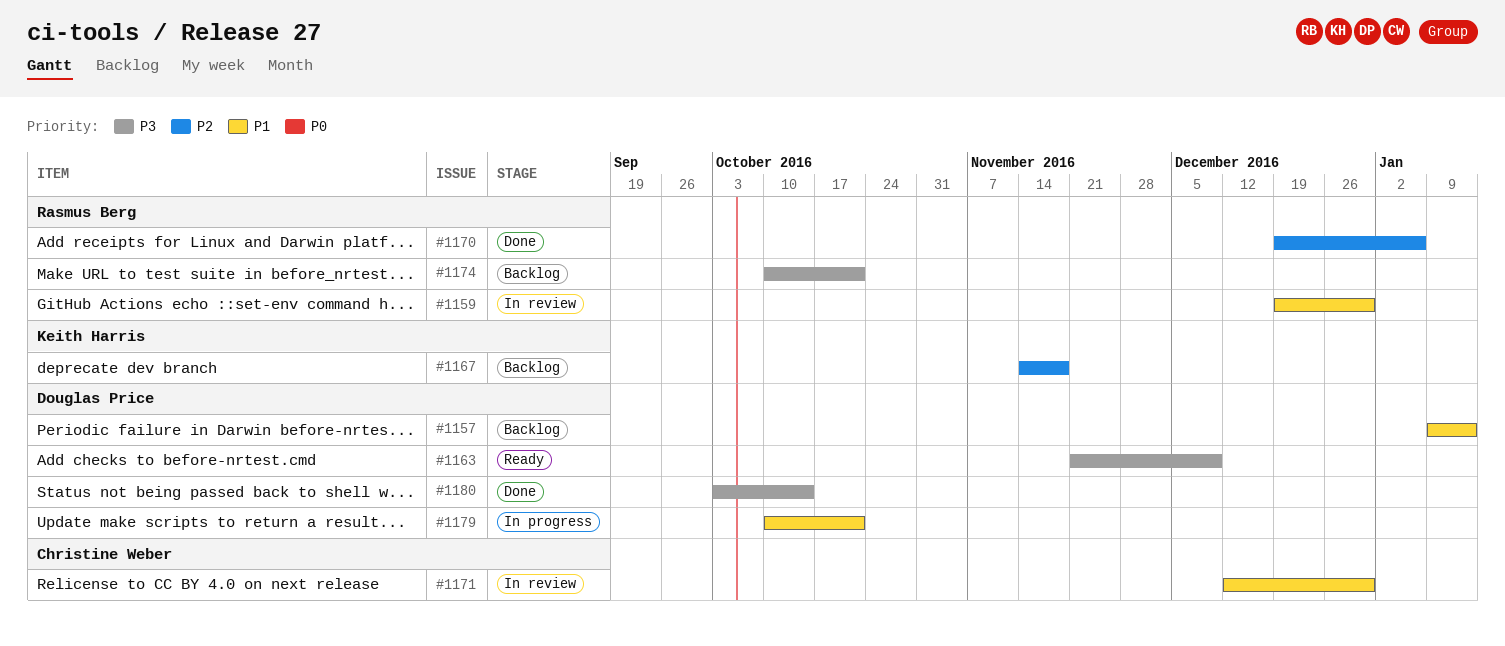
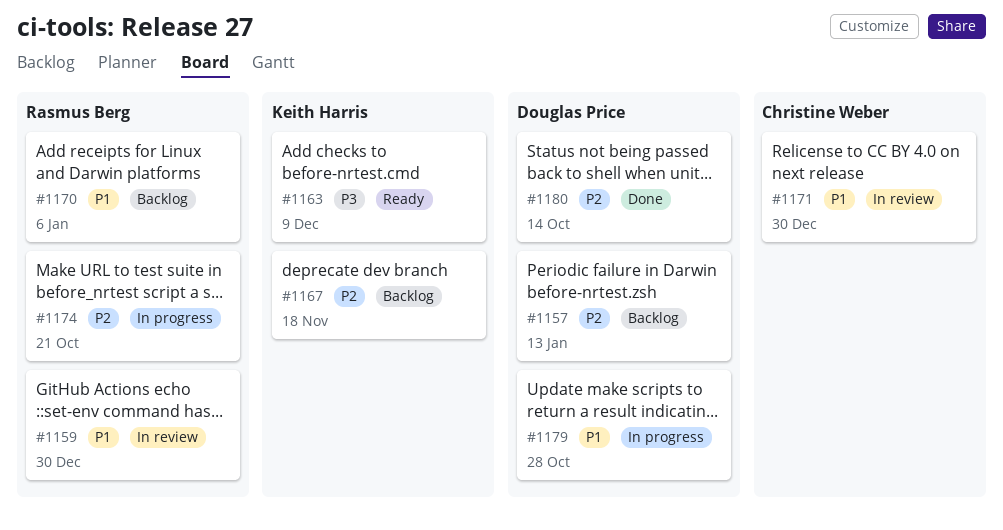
#1157, priority: P1 -> P2
#1163, owner: Douglas Price -> Keith Harris
#1170, status: Done -> Backlog
#1170, priority: P2 -> P1
#1174, status: Backlog -> In progress
#1174, priority: P3 -> P2
#1179, due: Oct 21 -> Oct 28
#1180, priority: P3 -> P2

